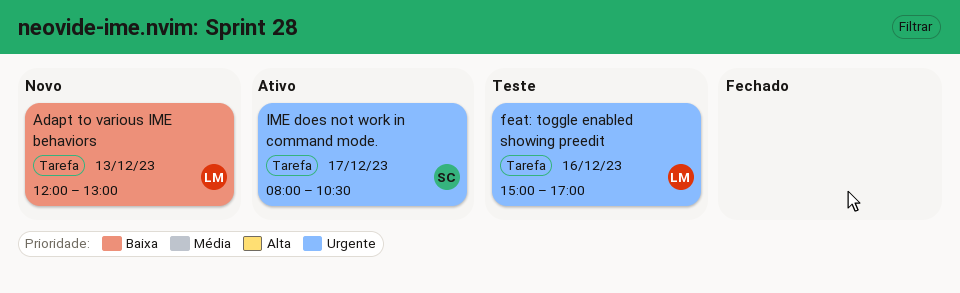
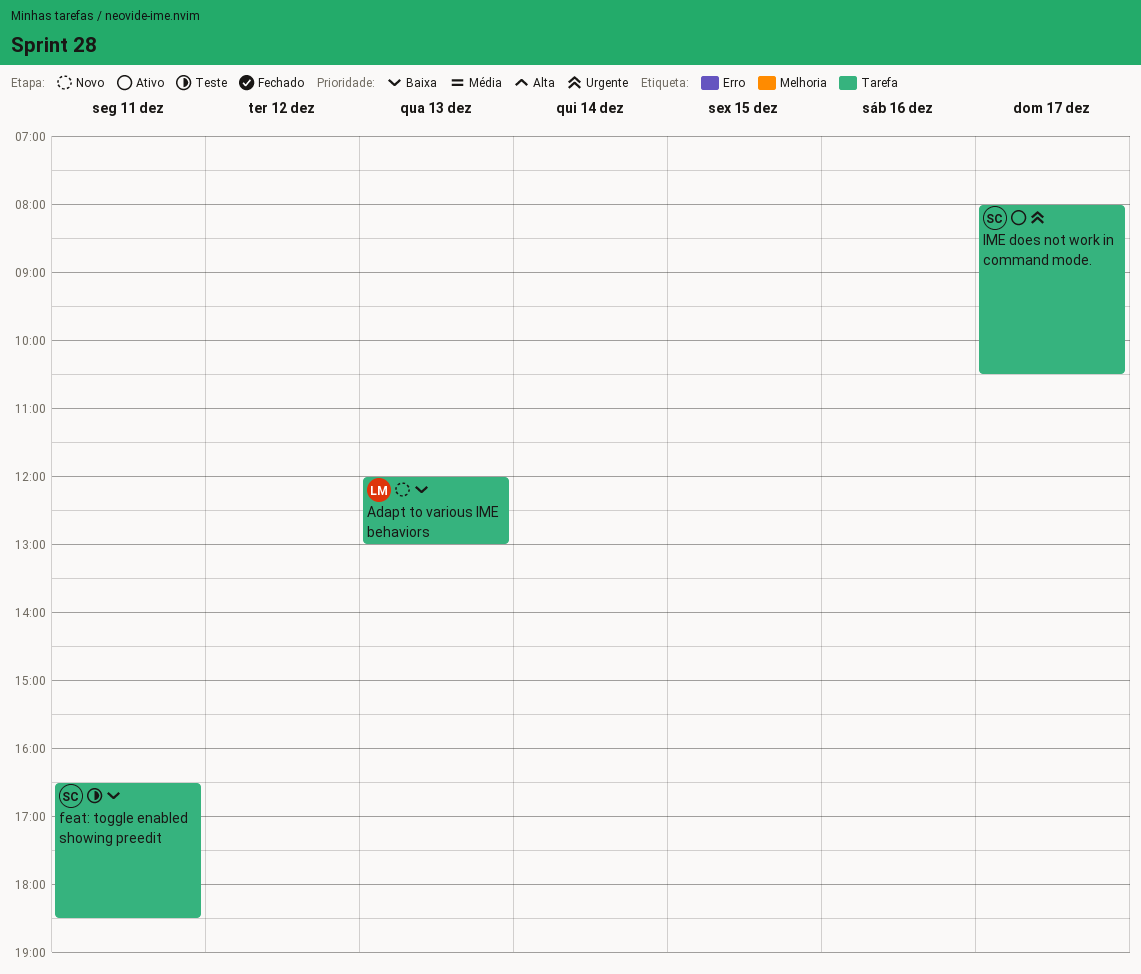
feat: toggle enabled showing preedit, owner: LM -> SC
feat: toggle enabled showing preedit, priority: Urgente -> Baixa
feat: toggle enabled showing preedit, day: Dec 16 -> Dec 11
feat: toggle enabled showing preedit, begins: 15:00 -> 16:30
feat: toggle enabled showing preedit, ends: 17:00 -> 18:30

